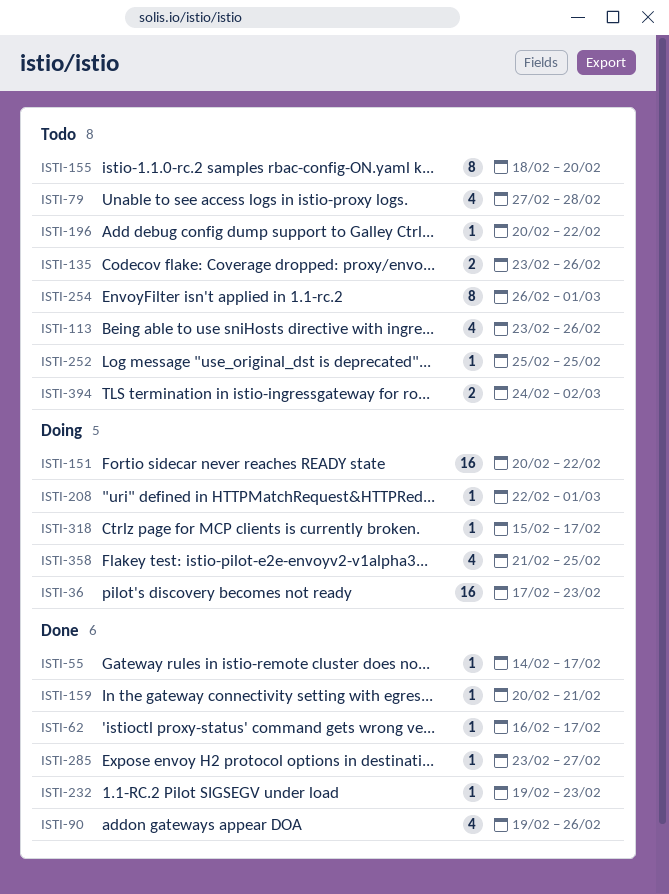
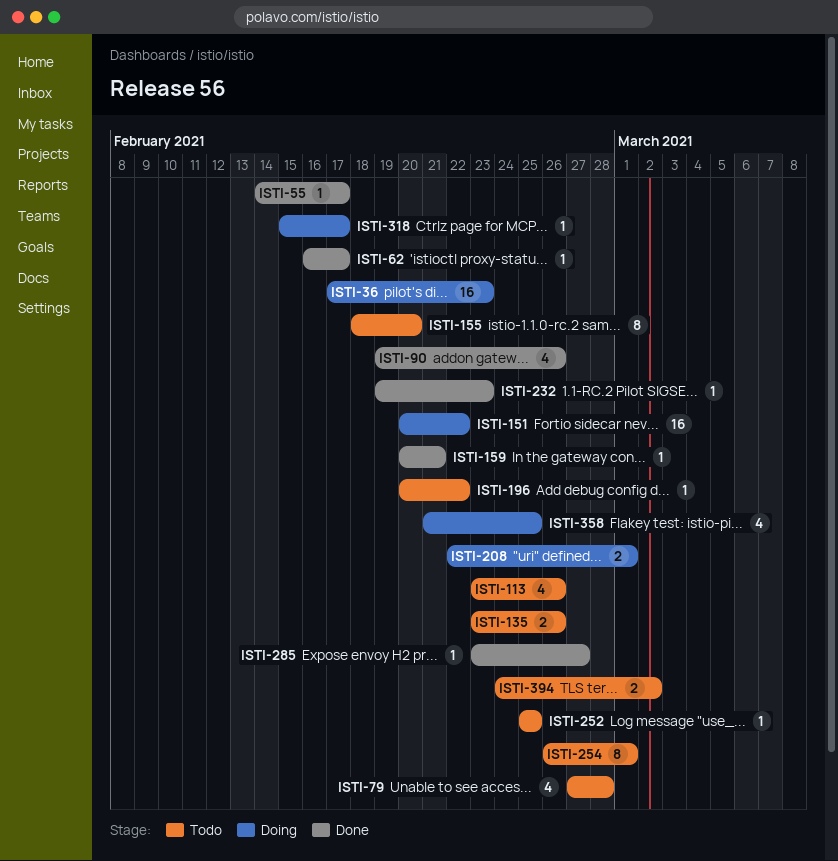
ISTI-208, estimate: 1 -> 2

